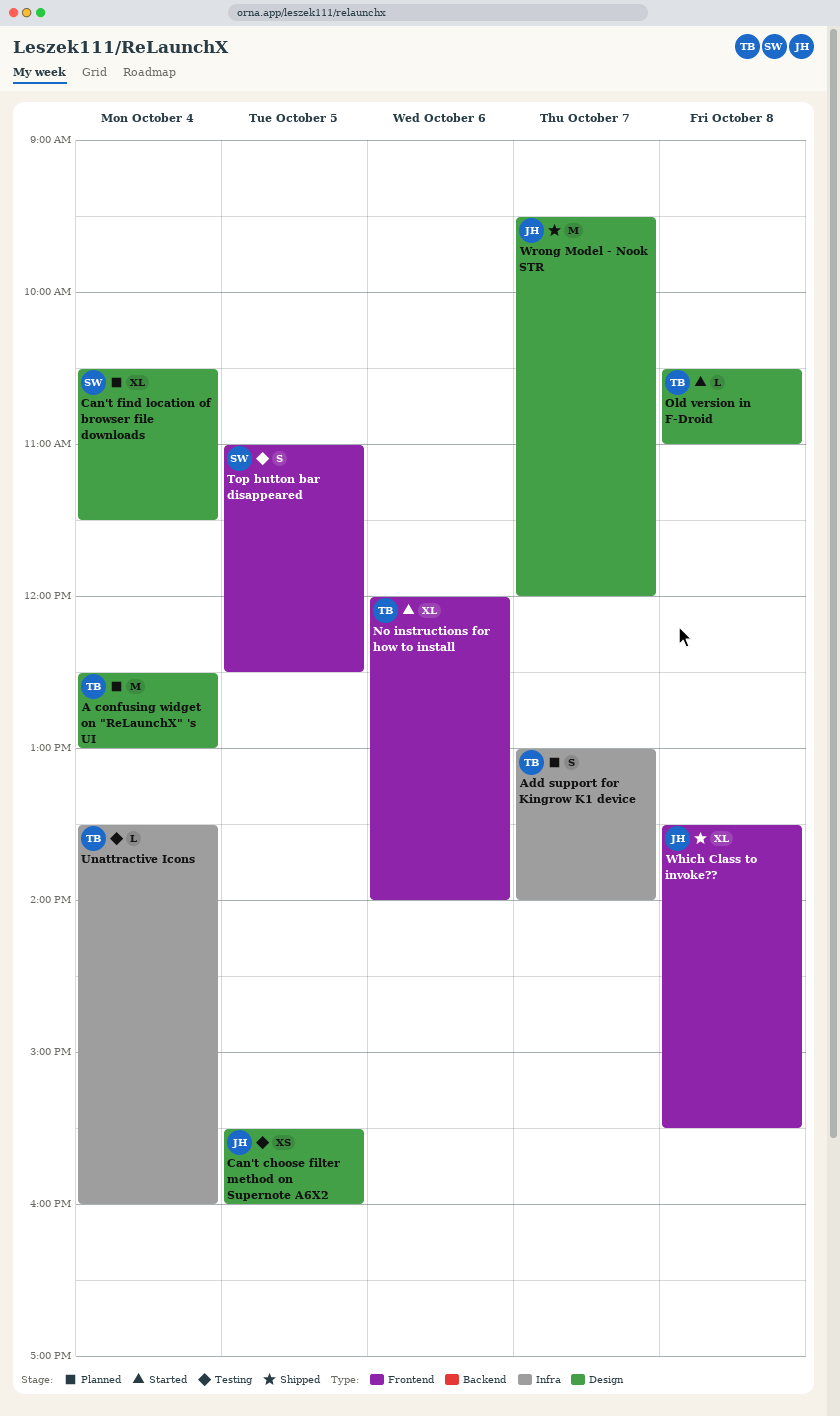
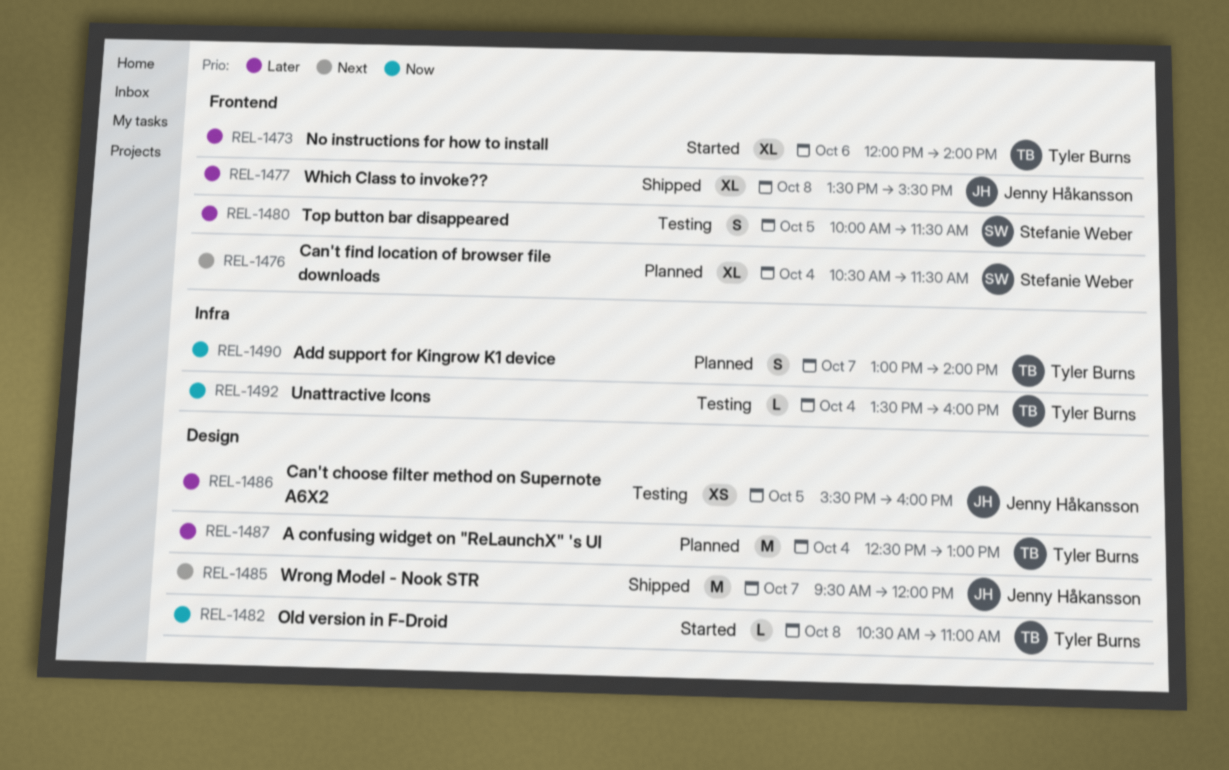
Can't find location of browser file downloads, label: Design -> Frontend
Top button bar disappeared, begins: 11:00 -> 10:00
Top button bar disappeared, ends: 12:30 -> 11:30

